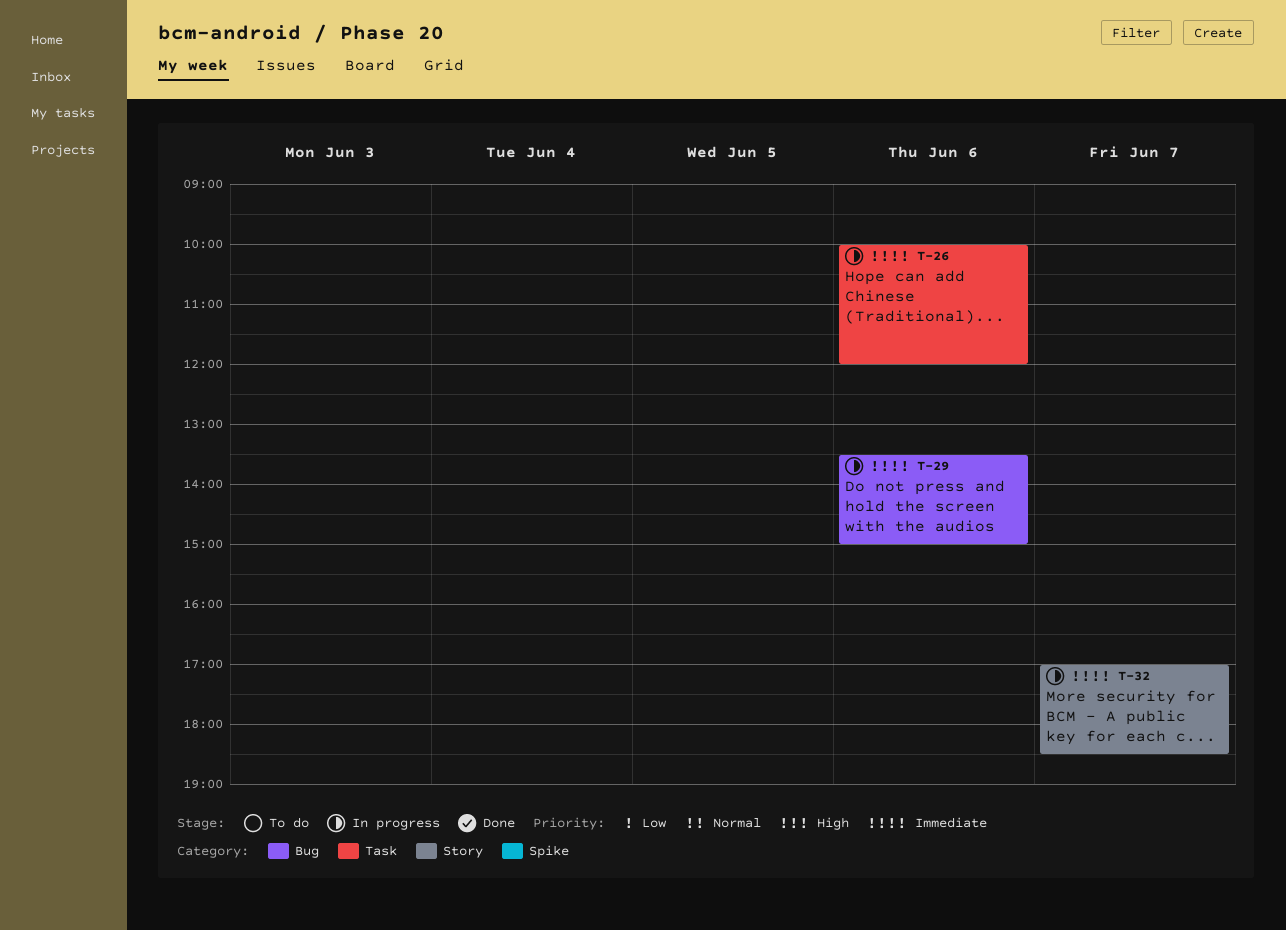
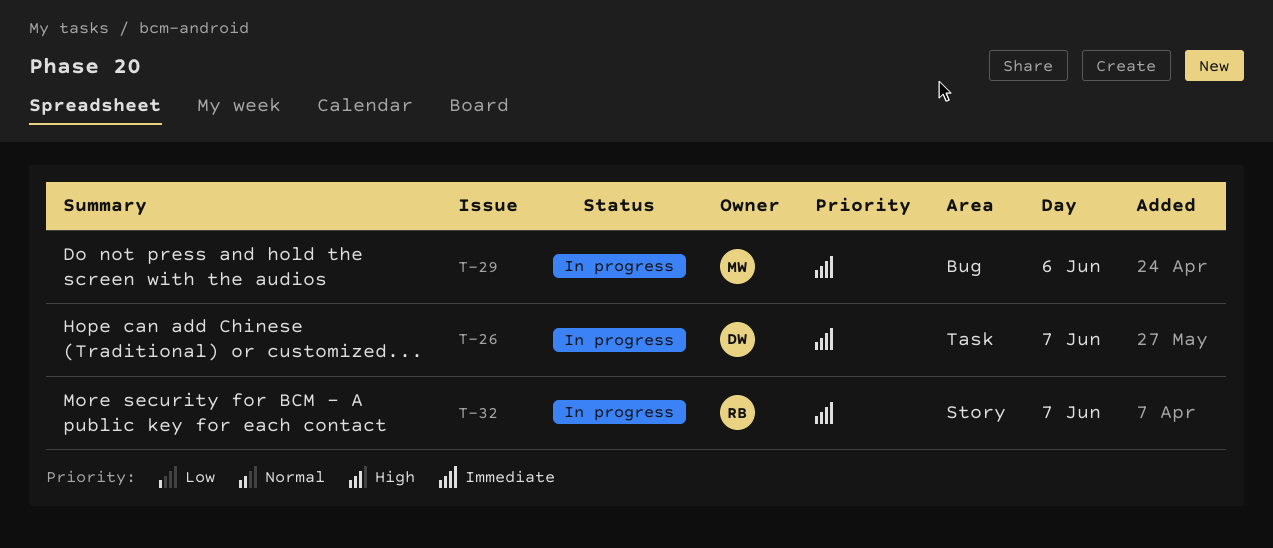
T-26, day: Jun 6 -> Jun 7

